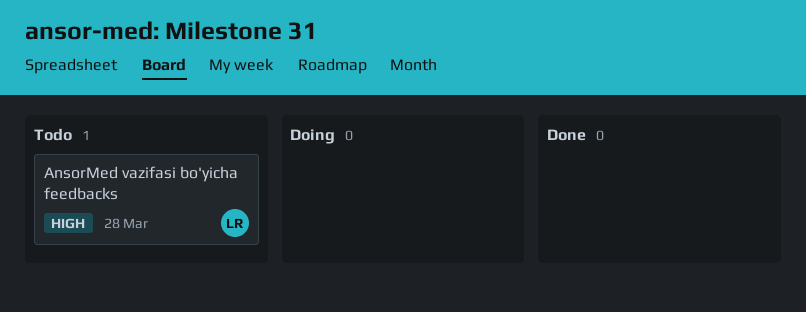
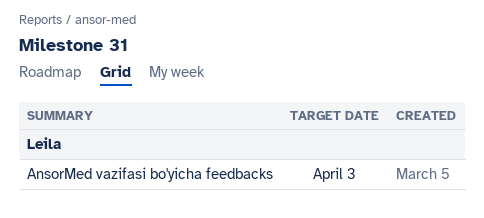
AnsorMed vazifasi bo'yicha feedbacks, due: Mar 28 -> Apr 3

